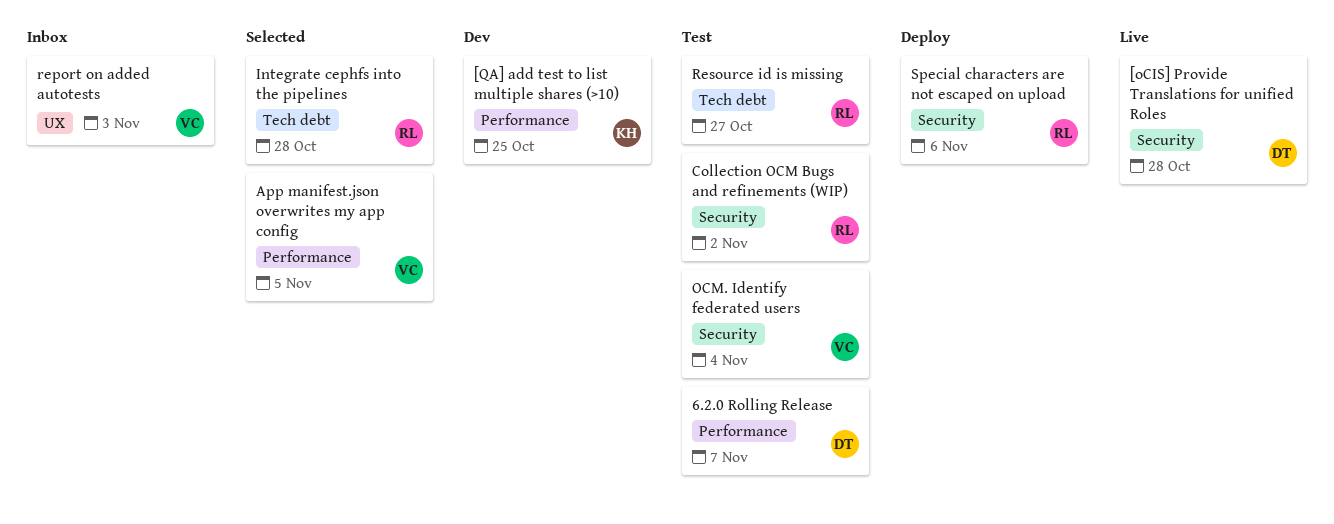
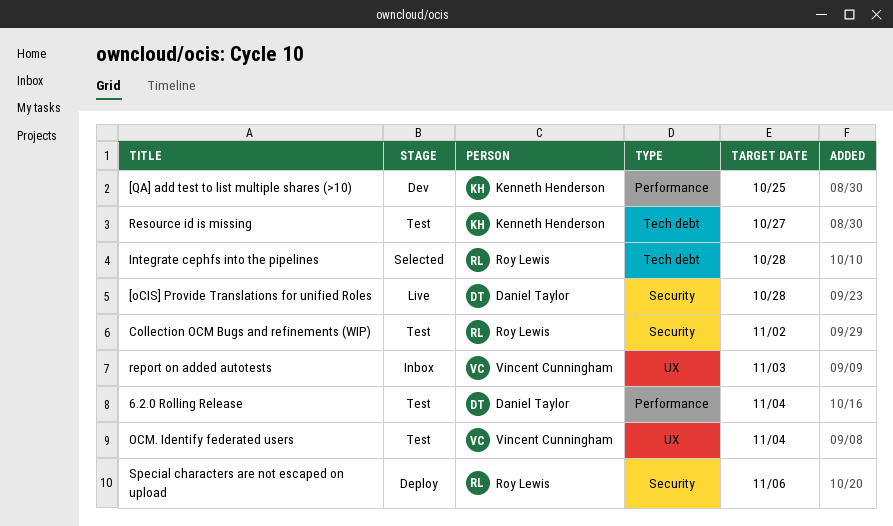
6.2.0 Rolling Release, due: Nov 7 -> Nov 4
App manifest.json overwrites my app config: present -> none
OCM. Identify federated users, label: Security -> UX
Resource id is missing, owner: Roy Lewis -> Kenneth Henderson

